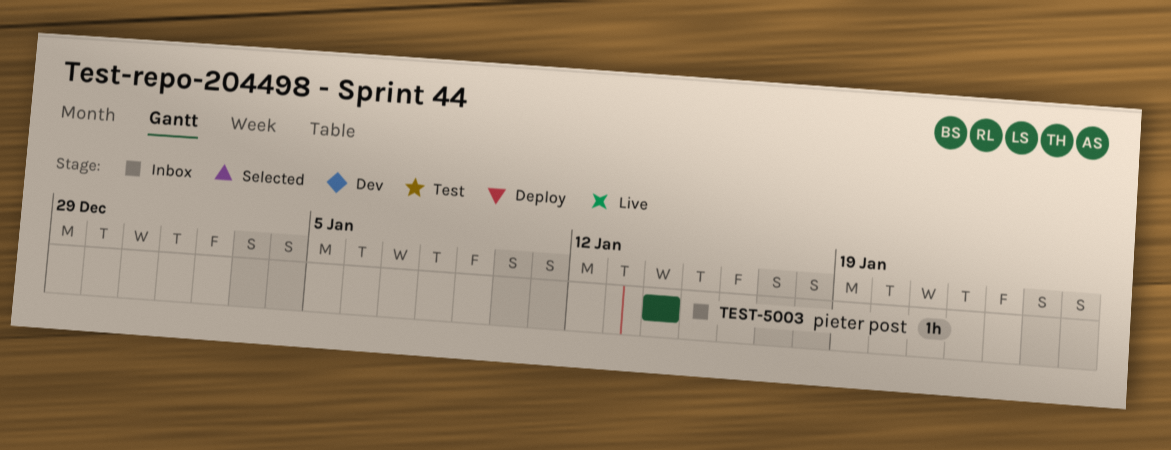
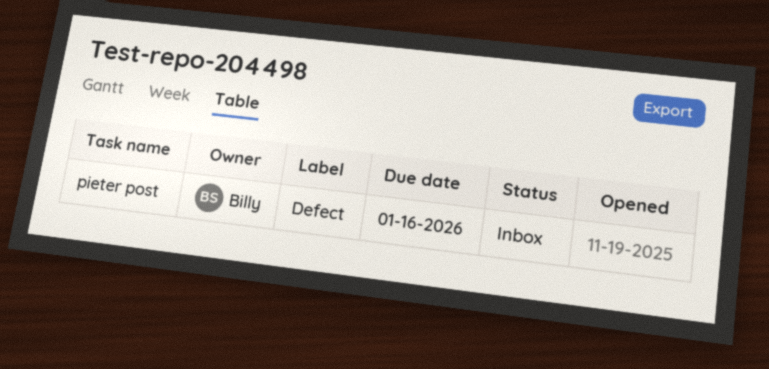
pieter post, due: Jan 14 -> Jan 16

